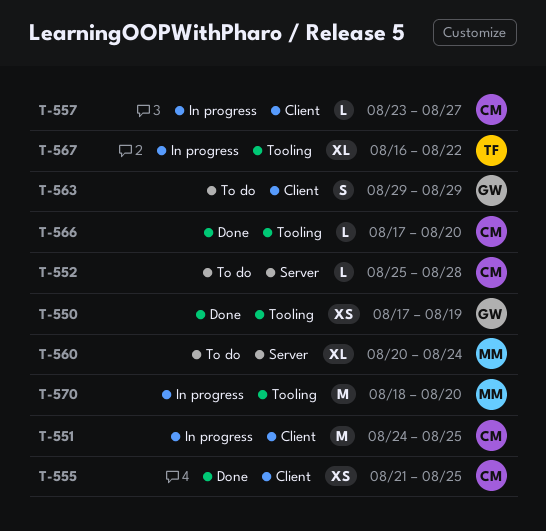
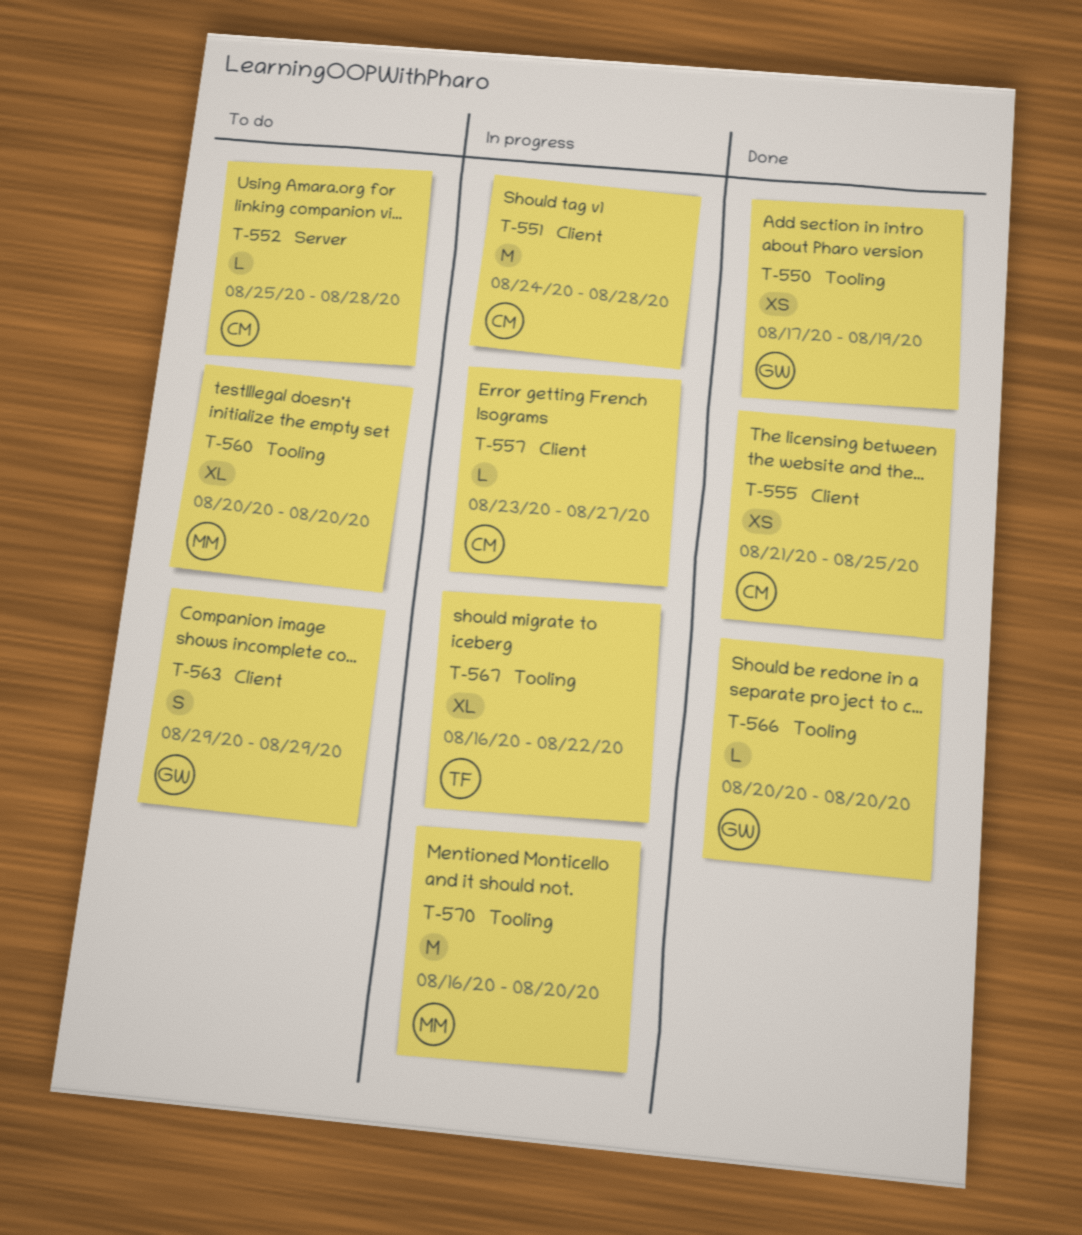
T-551, due: Aug 25 -> Aug 28
T-560, label: Server -> Tooling
T-560, due: Aug 24 -> Aug 20
T-566, owner: CM -> GW
T-566, start: Aug 17 -> Aug 20
T-570, start: Aug 18 -> Aug 16

